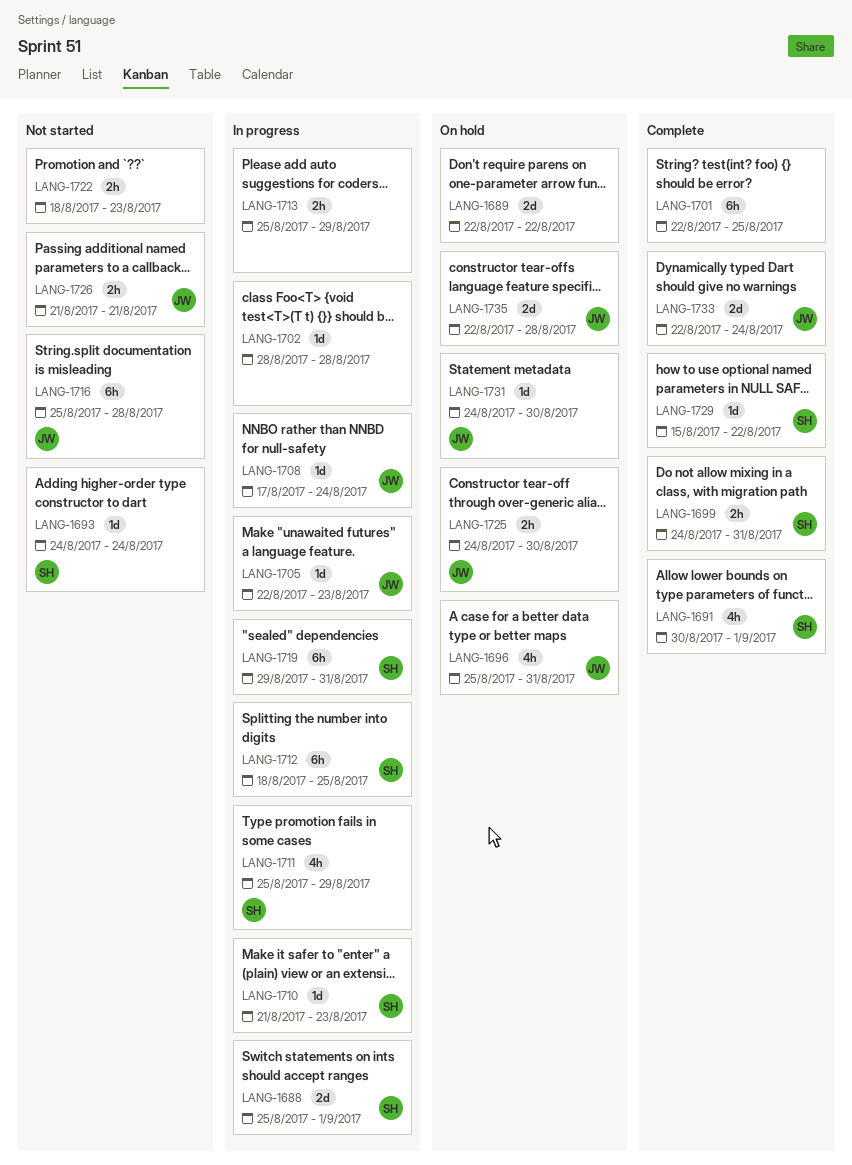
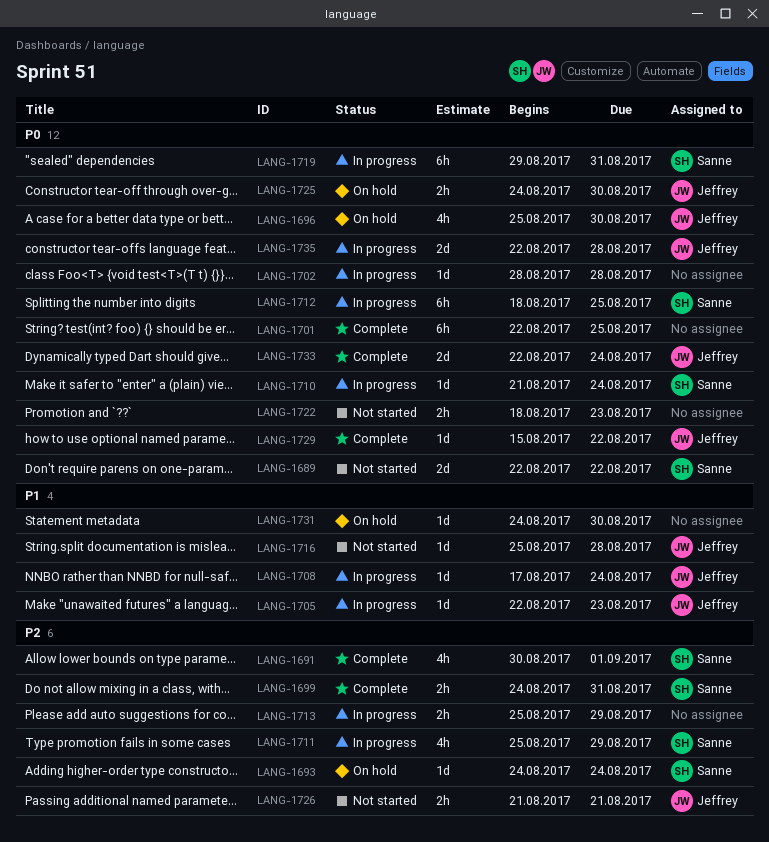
LANG-1688: present -> none
LANG-1689, status: On hold -> Not started
LANG-1689, owner: none -> Sanne
LANG-1693, status: Not started -> On hold
LANG-1696, due: Aug 31 -> Aug 30
LANG-1710, due: Aug 23 -> Aug 24
LANG-1716, estimate: 6h -> 1d
LANG-1729, owner: Sanne -> Jeffrey
LANG-1731, owner: Jeffrey -> none
LANG-1735, status: On hold -> In progress

